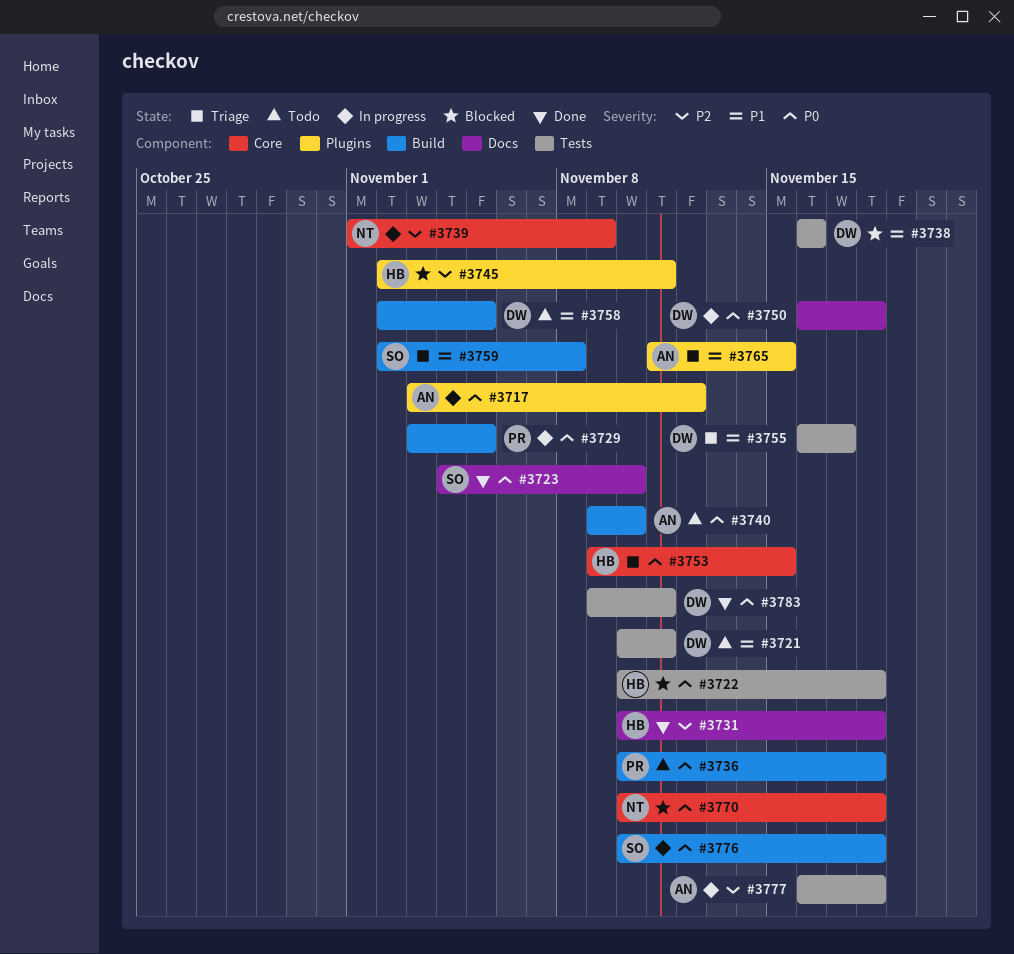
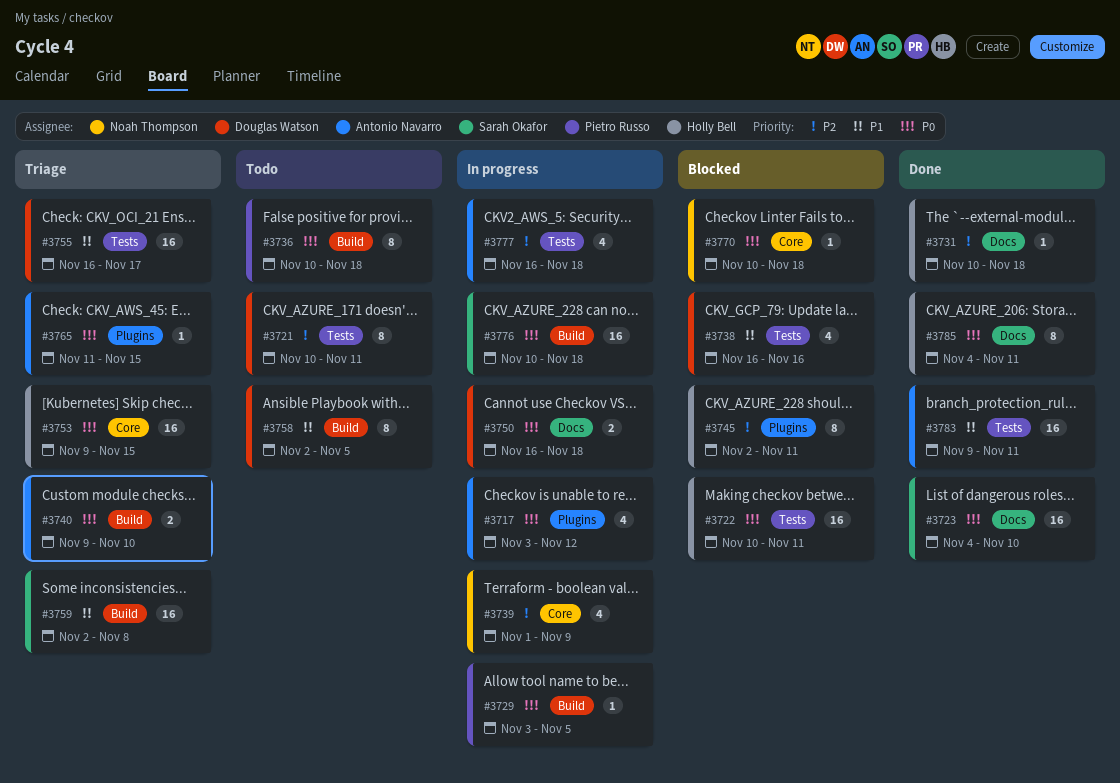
#3721, priority: P1 -> P2
#3722, due: Nov 18 -> Nov 11
#3740, status: Todo -> Triage
#3765, priority: P1 -> P0
#3783, owner: Douglas Watson -> Antonio Navarro
#3783, priority: P0 -> P1
#3785: none -> present

